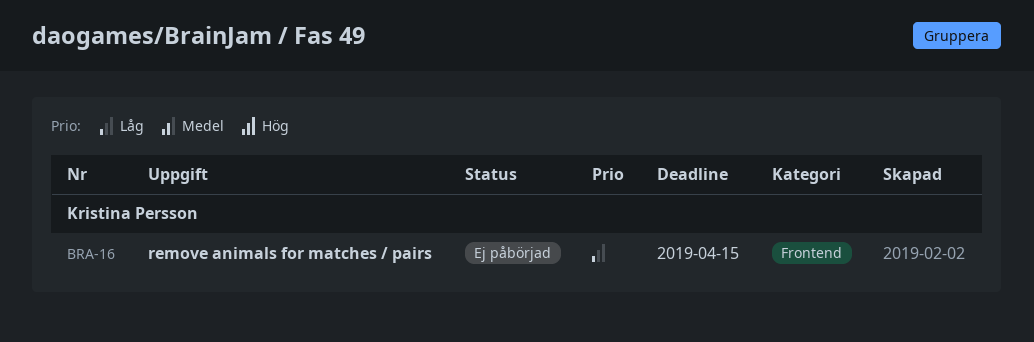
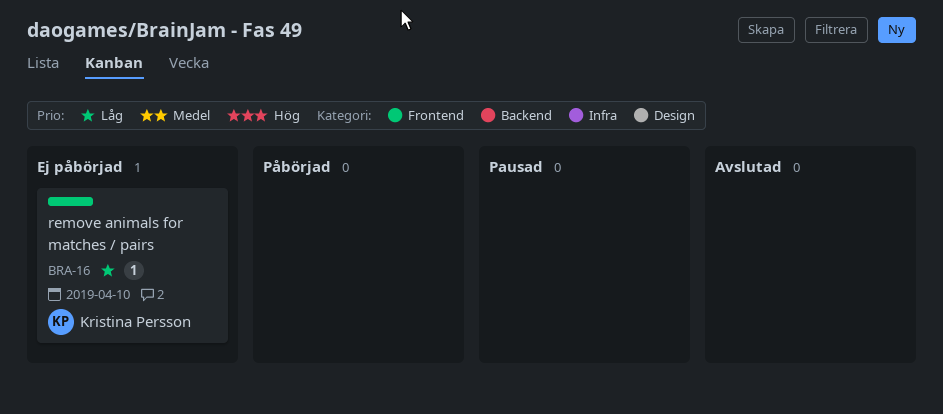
BRA-16, due: Apr 15 -> Apr 10

